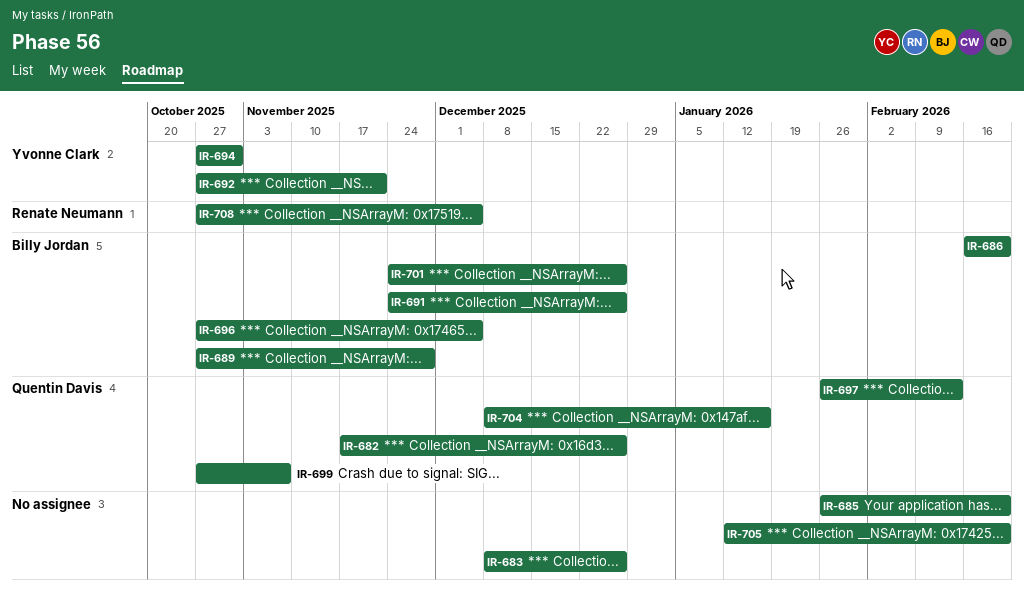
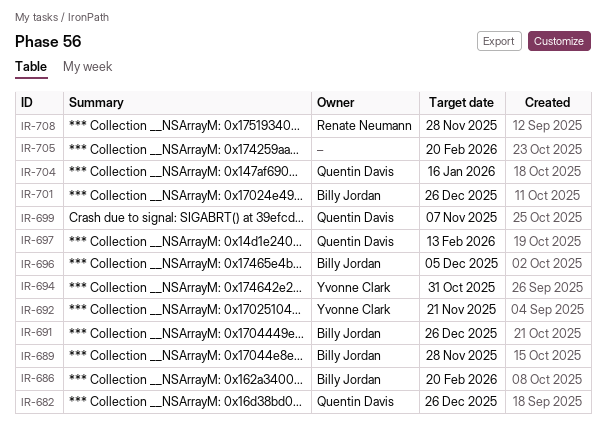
IR-683: present -> none
IR-685: present -> none
IR-708, due: Dec 5 -> Nov 28

